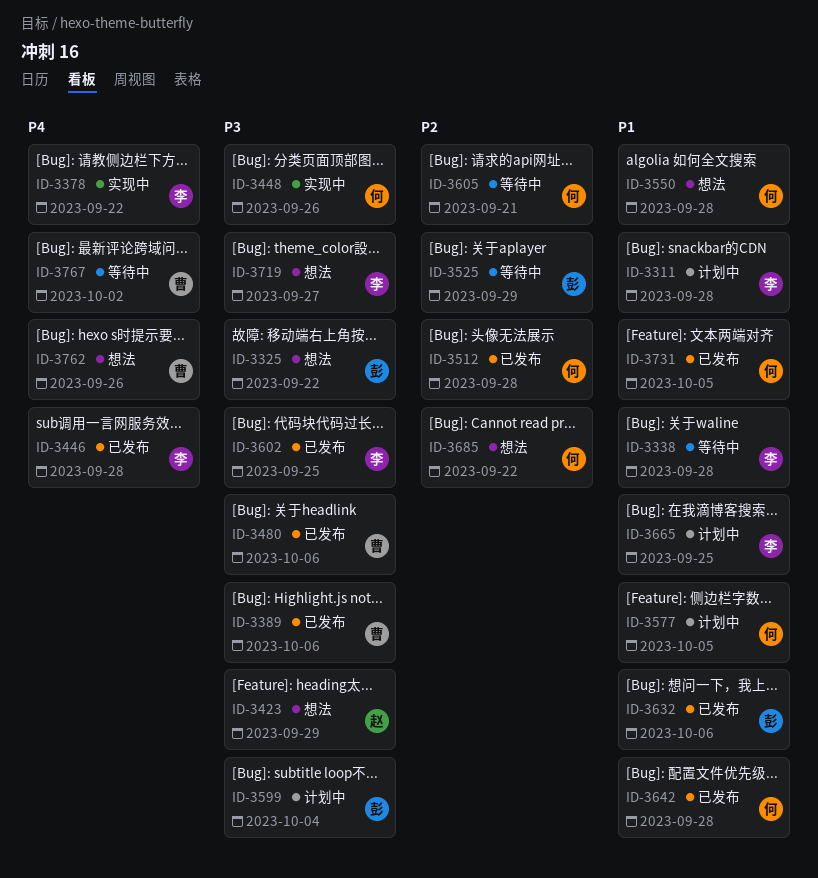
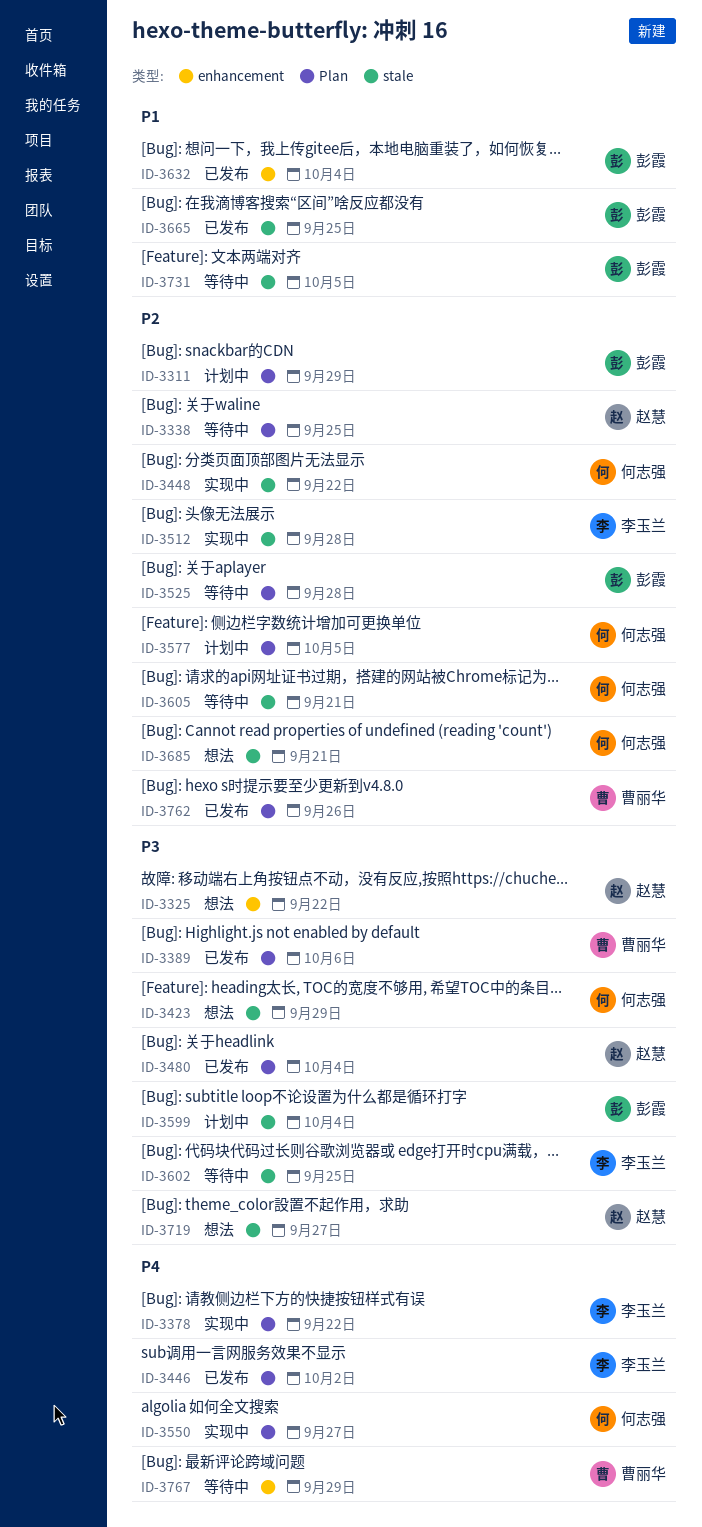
ID-3311, owner: 李玉兰 -> 彭霞
ID-3311, priority: P1 -> P2
ID-3311, due: Sep 28 -> Sep 29
ID-3325, owner: 彭霞 -> 赵慧
ID-3338, owner: 李玉兰 -> 赵慧
ID-3338, priority: P1 -> P2
ID-3338, due: Sep 28 -> Sep 25
ID-3423, owner: 赵慧 -> 何志强
ID-3446, due: Sep 28 -> Oct 2
ID-3448, priority: P3 -> P2
ID-3448, due: Sep 26 -> Sep 22
ID-3480, owner: 曹丽华 -> 赵慧
ID-3480, due: Oct 6 -> Oct 4
ID-3512, status: 已发布 -> 实现中
ID-3512, owner: 何志强 -> 李玉兰
ID-3525, due: Sep 29 -> Sep 28
ID-3550, status: 想法 -> 实现中
ID-3550, priority: P1 -> P4
ID-3550, due: Sep 28 -> Sep 27
ID-3577, priority: P1 -> P2
ID-3602, status: 已发布 -> 等待中
ID-3632, due: Oct 6 -> Oct 4
ID-3642: present -> none
ID-3665, status: 计划中 -> 已发布
ID-3665, owner: 李玉兰 -> 彭霞
ID-3685, due: Sep 22 -> Sep 21
ID-3719, owner: 李玉兰 -> 赵慧
ID-3731, status: 已发布 -> 等待中
ID-3731, owner: 何志强 -> 彭霞
ID-3762, status: 想法 -> 已发布
ID-3762, priority: P4 -> P2
ID-3767, due: Oct 2 -> Sep 29

